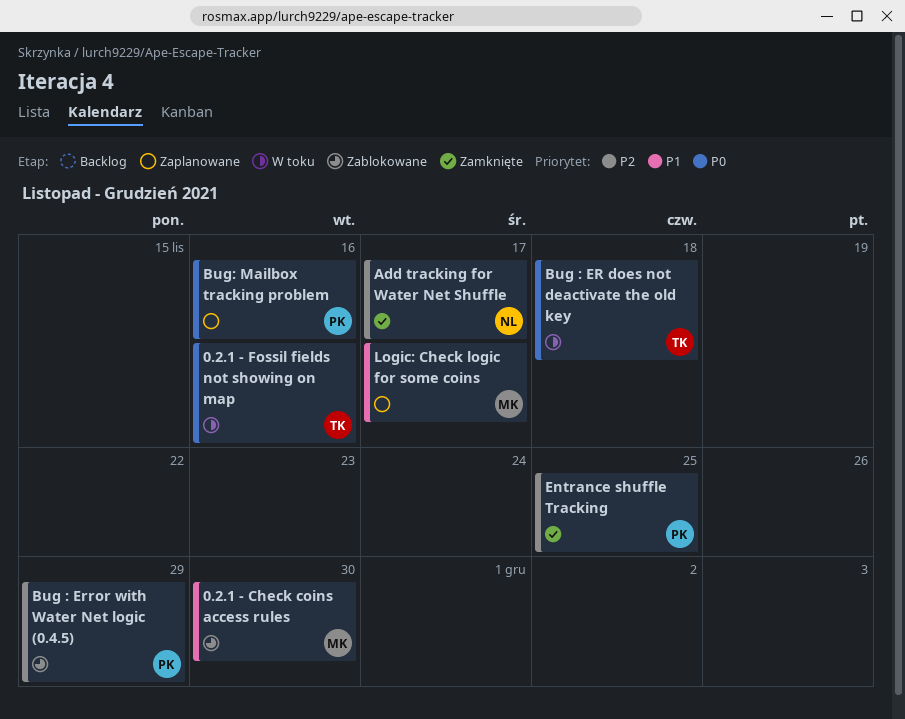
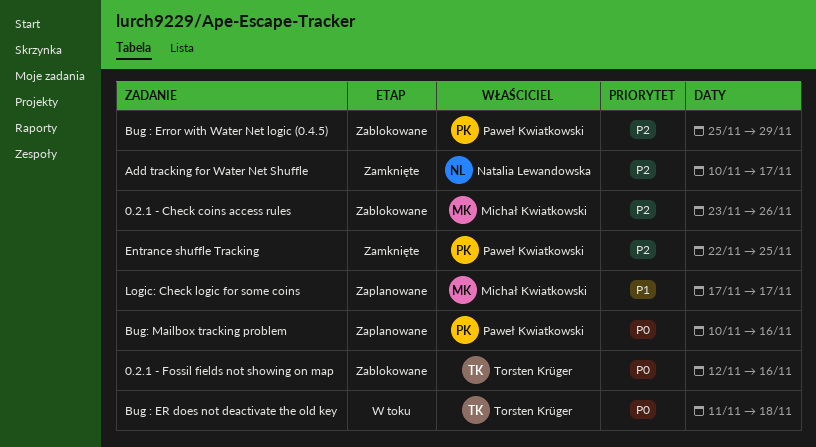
0.2.1 - Check coins access rules, priority: P1 -> P2
0.2.1 - Check coins access rules, due: Nov 30 -> Nov 26
0.2.1 - Fossil fields not showing on map, status: W toku -> Zablokowane

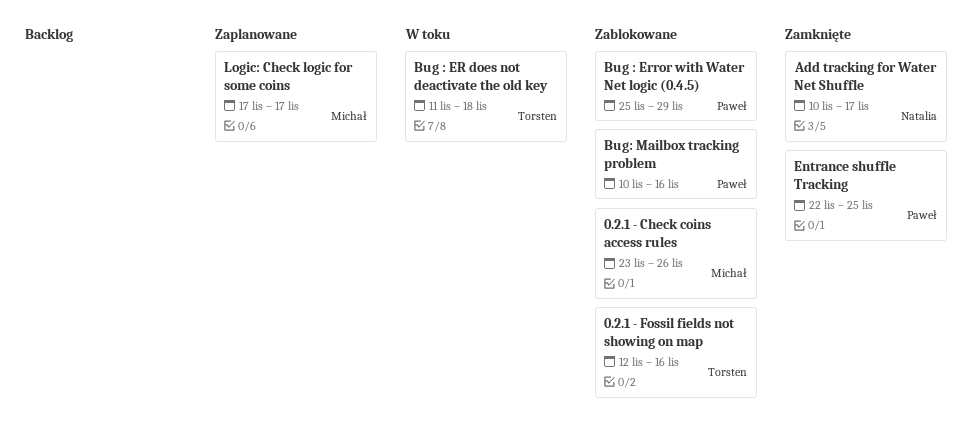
Bug: Mailbox tracking problem, status: Zaplanowane -> Zablokowane

